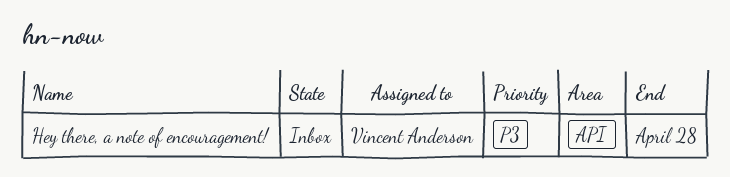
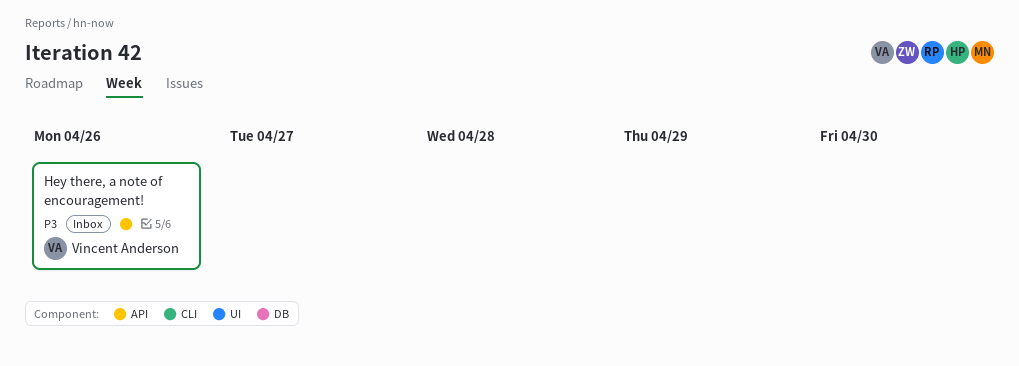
Hey there, a note of encouragement!, due: Apr 28 -> Apr 26

